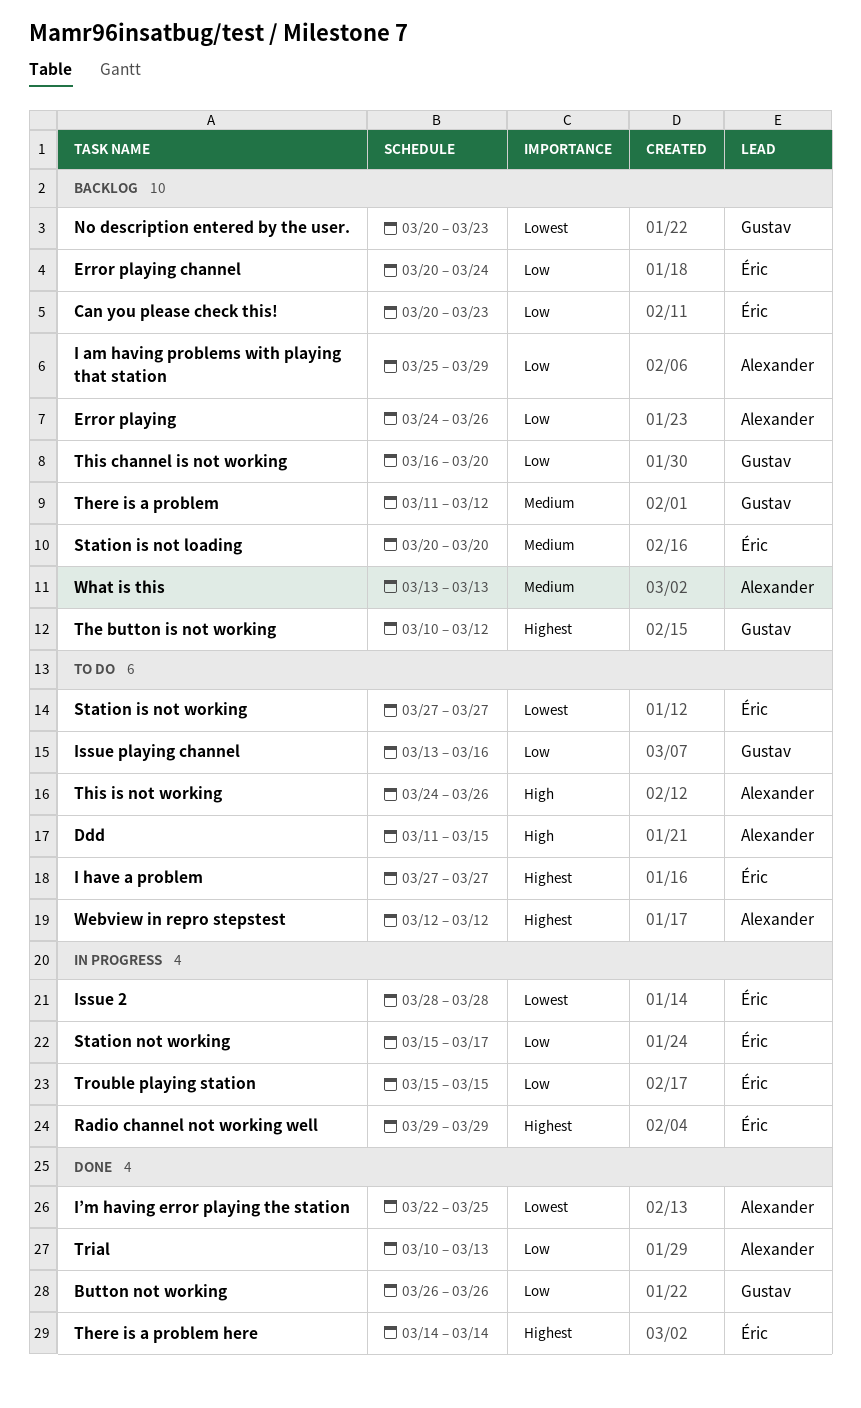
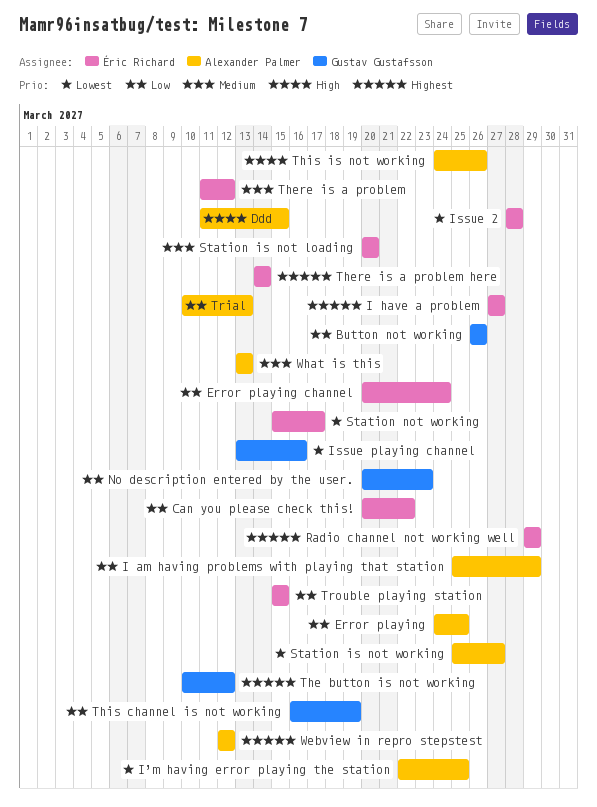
Can you please check this!, due: Mar 23 -> Mar 22
Error playing, due: Mar 26 -> Mar 25
Issue playing channel, priority: Low -> Lowest
No description entered by the user., priority: Lowest -> Low
Station is not working, owner: Éric Richard -> Alexander Palmer
Station is not working, start: Mar 27 -> Mar 25
Station not working, priority: Low -> Lowest
There is a problem, owner: Gustav Gustafsson -> Éric Richard
This channel is not working, due: Mar 20 -> Mar 19

